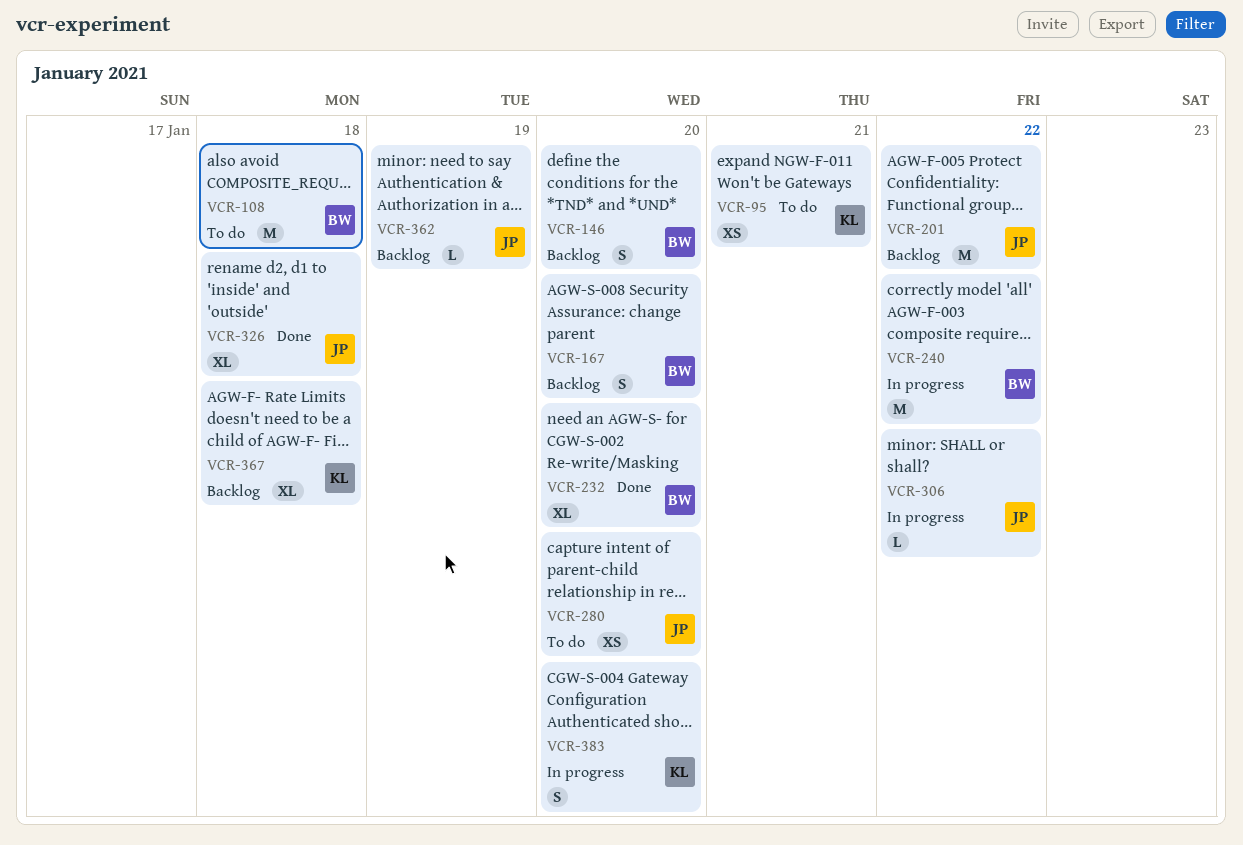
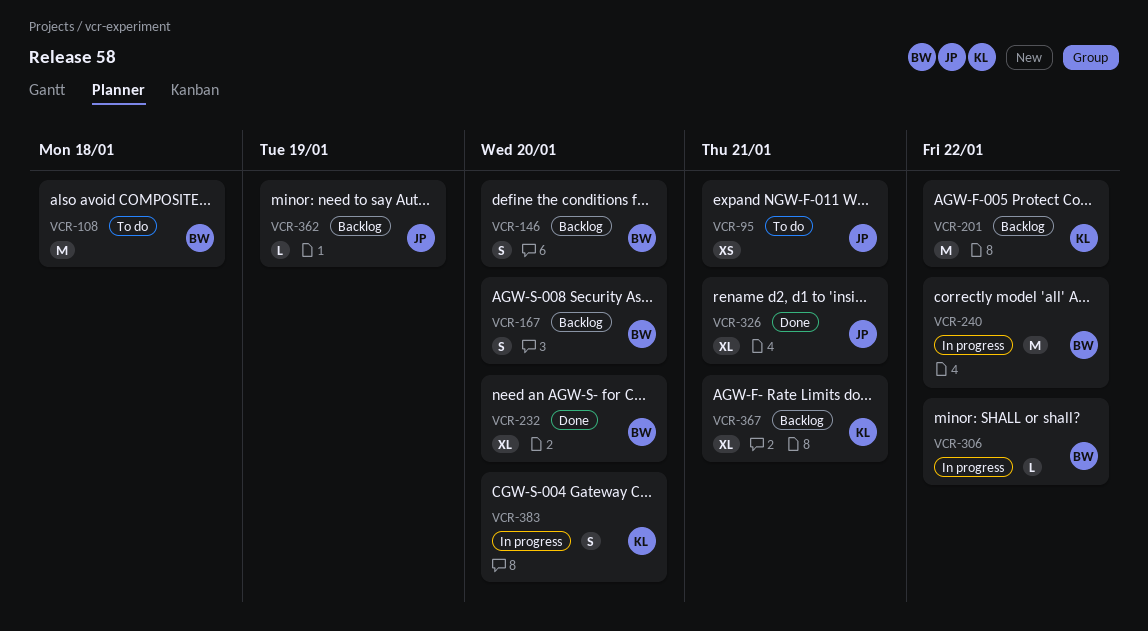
VCR-95, owner: KL -> JP
VCR-201, owner: JP -> KL
VCR-280: present -> none
VCR-306, owner: JP -> BW
VCR-326, due: Jan 18 -> Jan 21
VCR-367, due: Jan 18 -> Jan 21

